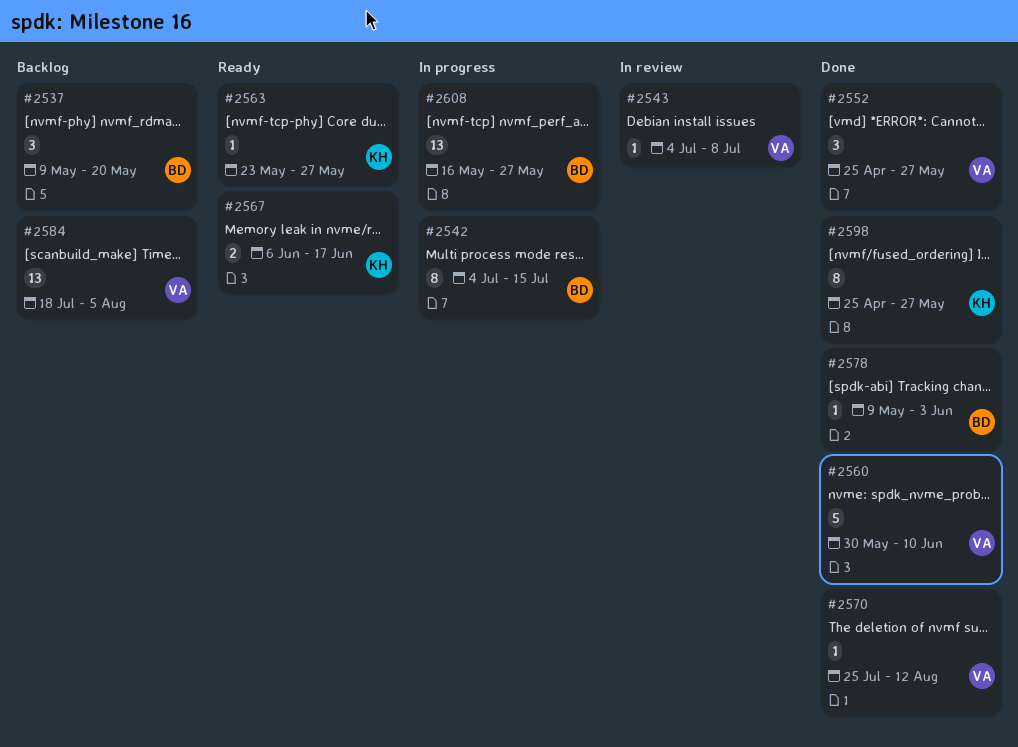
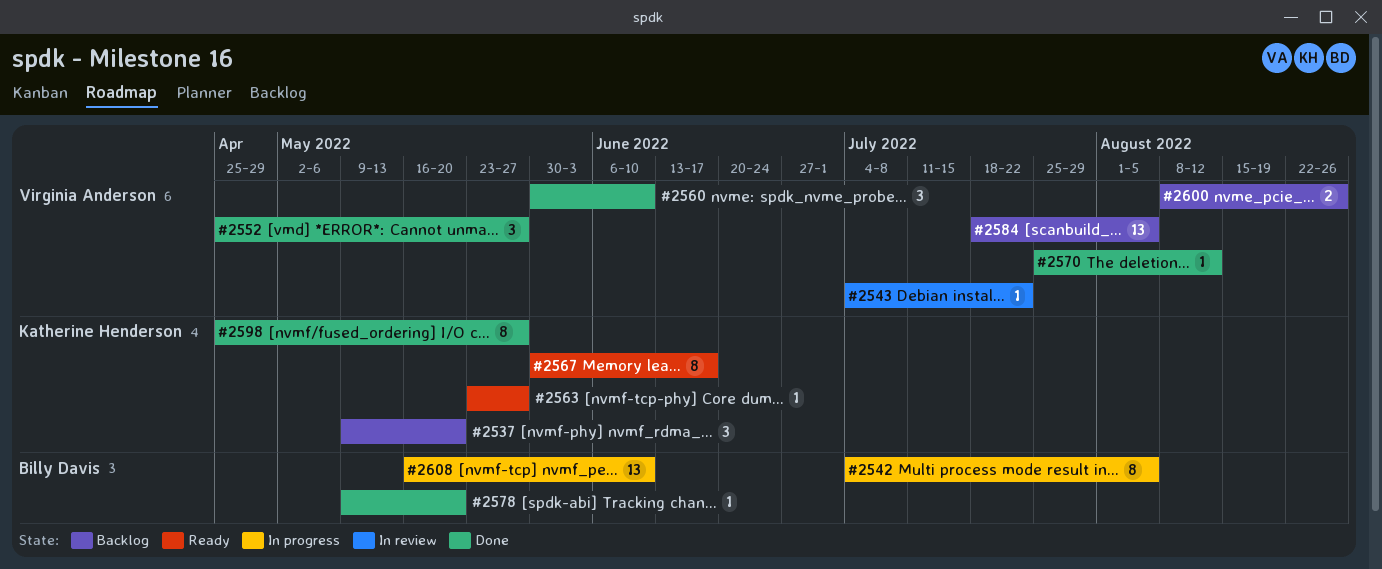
#2537, owner: Billy Davis -> Katherine Henderson
#2542, due: Jul 15 -> Aug 5
#2543, due: Jul 8 -> Jul 22
#2560, estimate: 5 -> 3
#2567, estimate: 2 -> 8
#2567, start: Jun 6 -> May 30
#2578, due: Jun 3 -> May 20
#2600: none -> present
#2608, due: May 27 -> Jun 10

